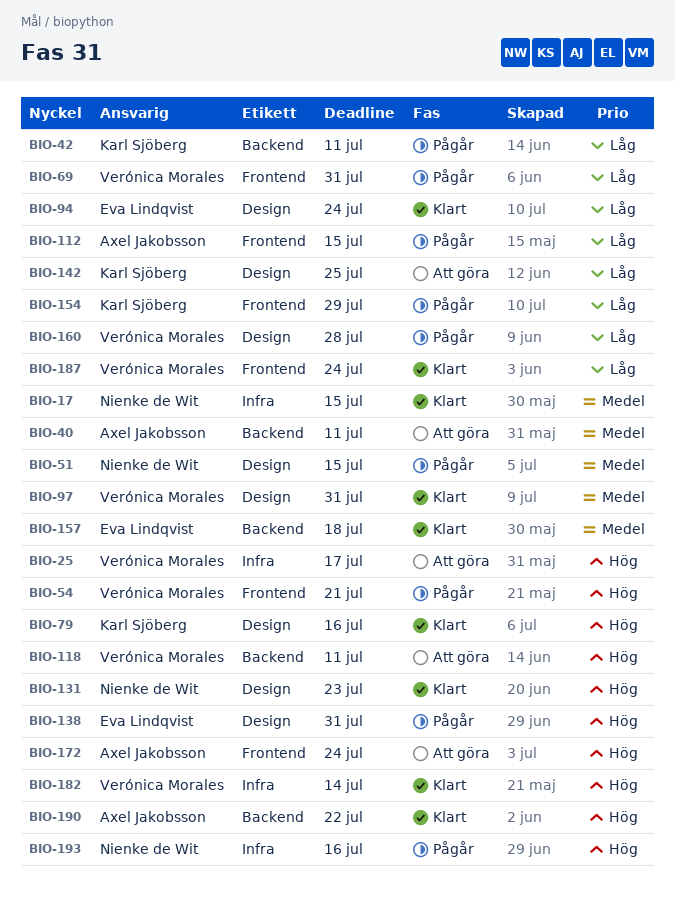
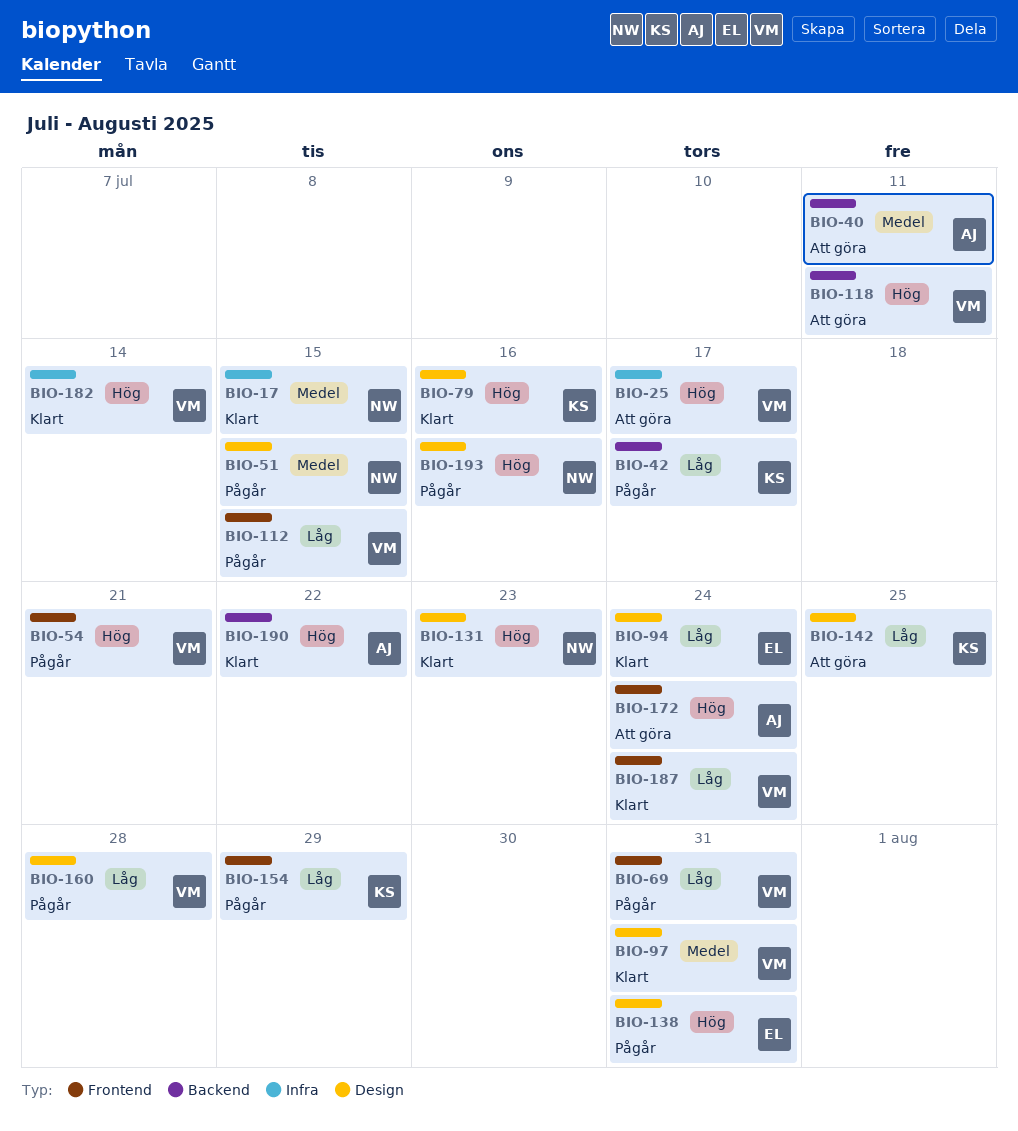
BIO-42, due: Jul 11 -> Jul 17
BIO-112, owner: Axel Jakobsson -> Verónica Morales
BIO-157: present -> none
BIO-193, label: Infra -> Design

